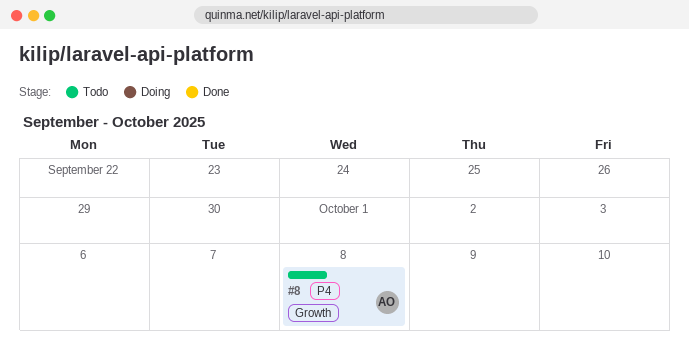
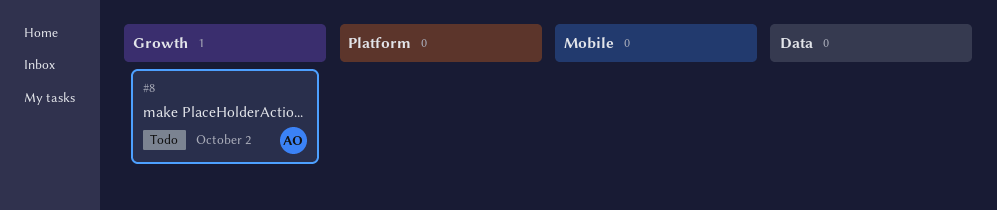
#8, due: Oct 8 -> Oct 2

